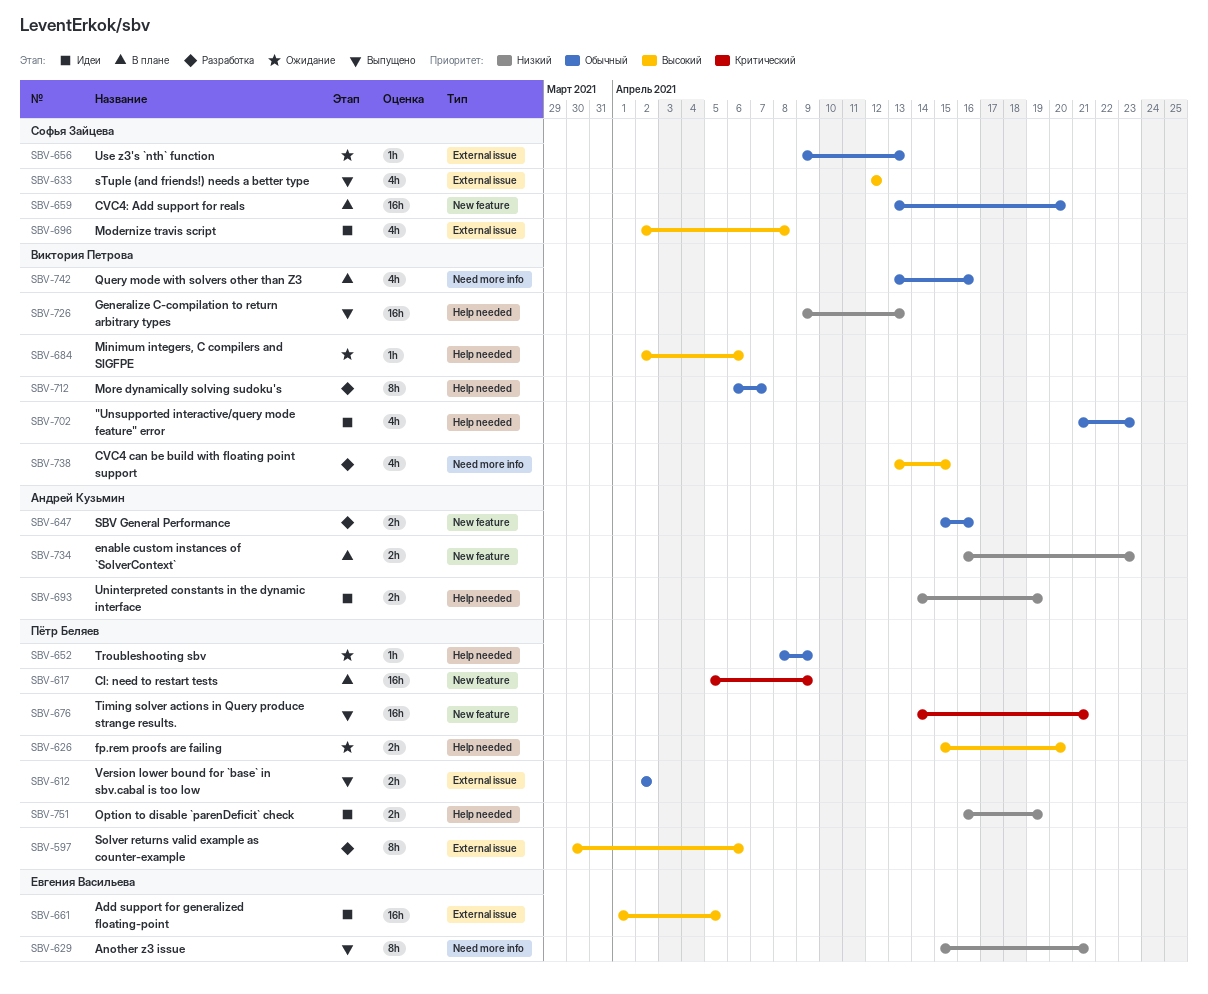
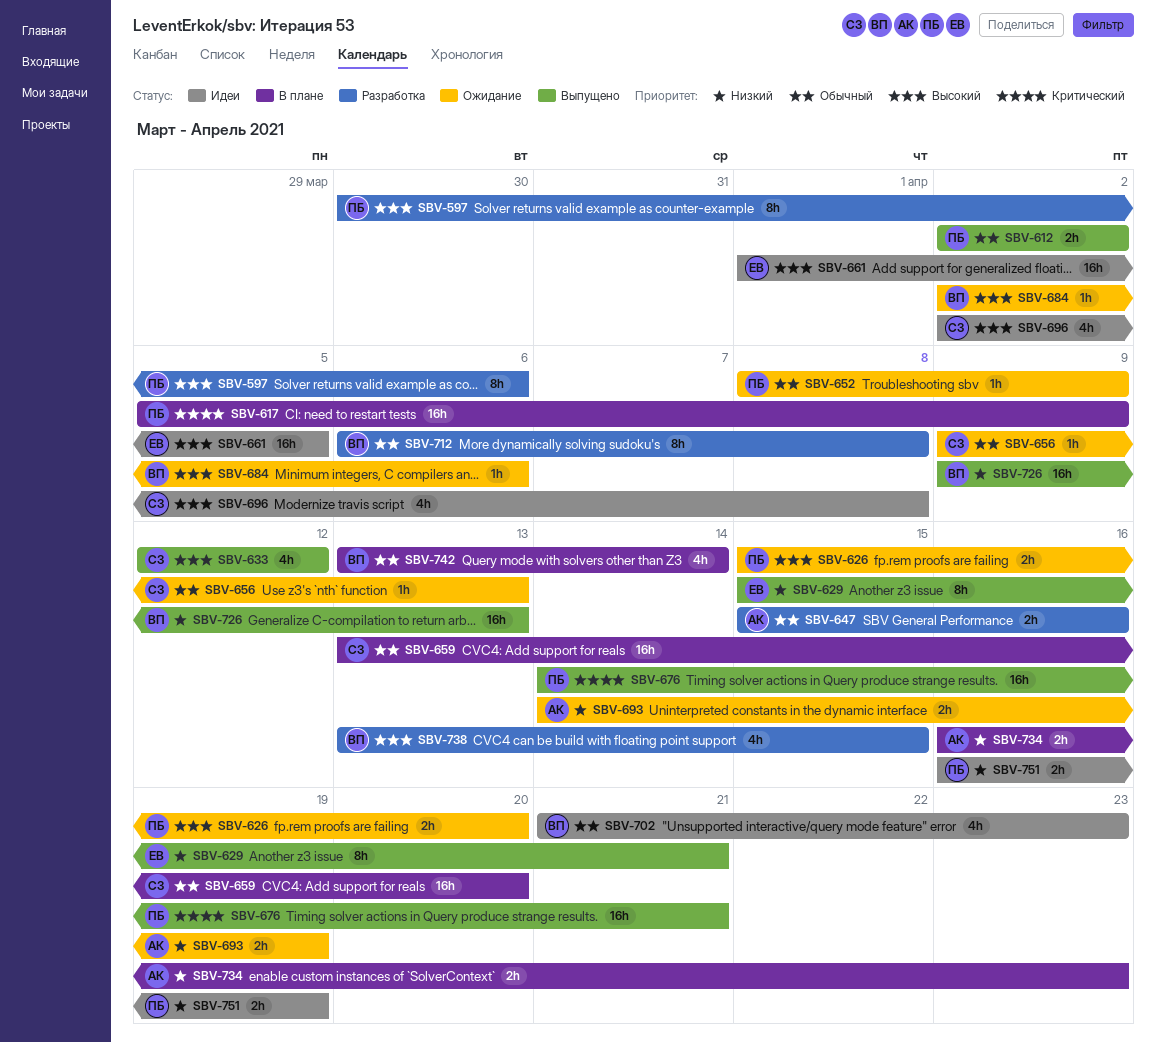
SBV-693, status: Идеи -> Ожидание
SBV-712, due: Apr 7 -> Apr 8
SBV-742, due: Apr 16 -> Apr 14

